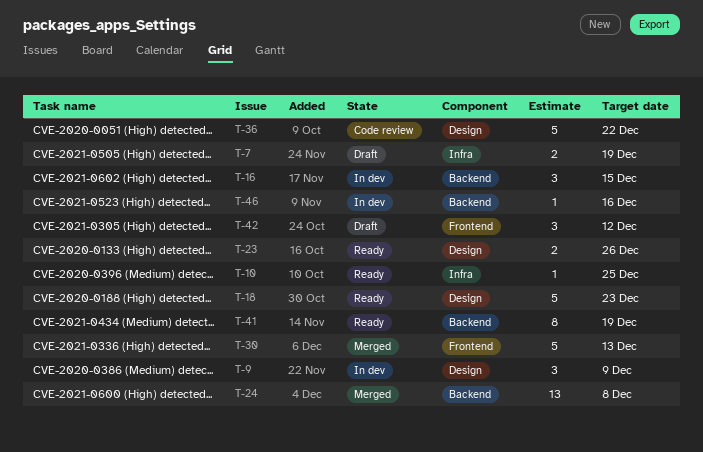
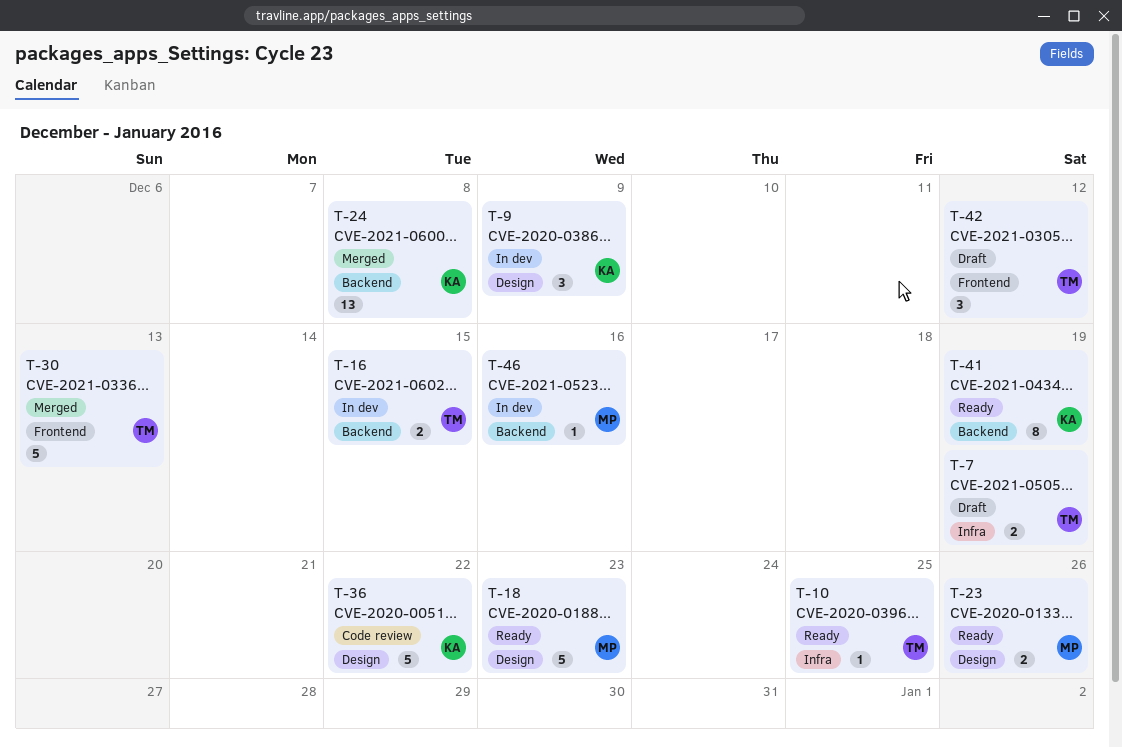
T-16, estimate: 3 -> 2

